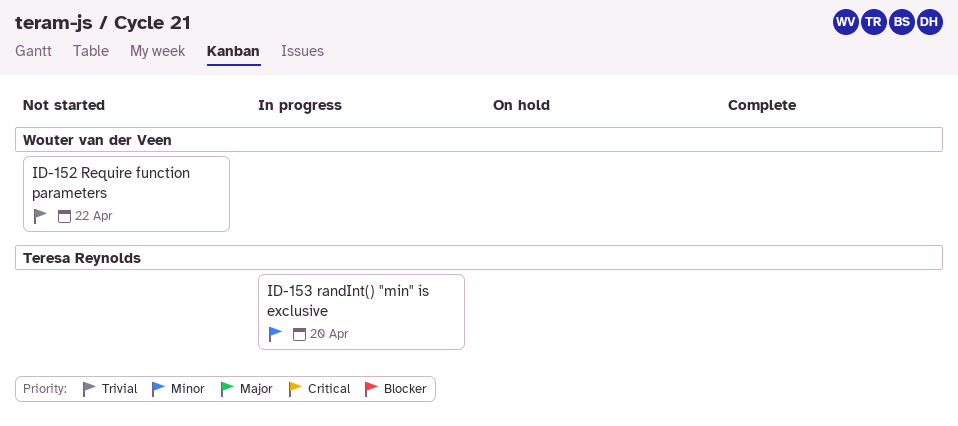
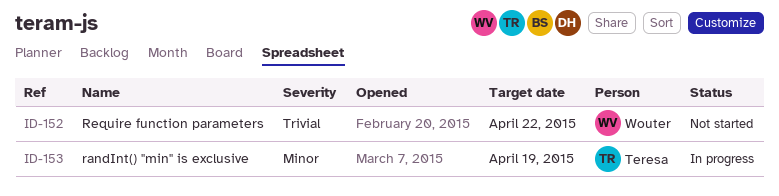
ID-153, due: Apr 20 -> Apr 19

